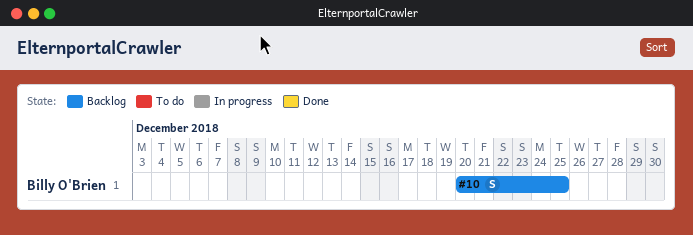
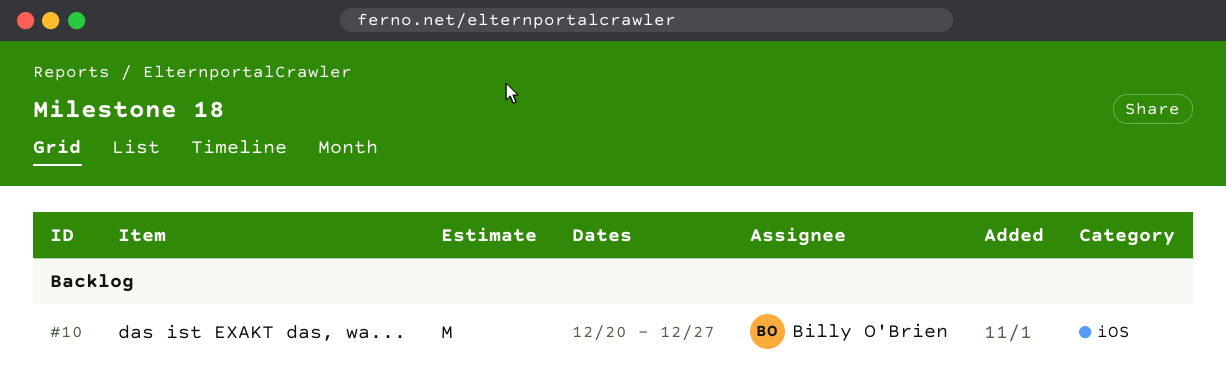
#10, estimate: S -> M
#10, due: Dec 25 -> Dec 27

